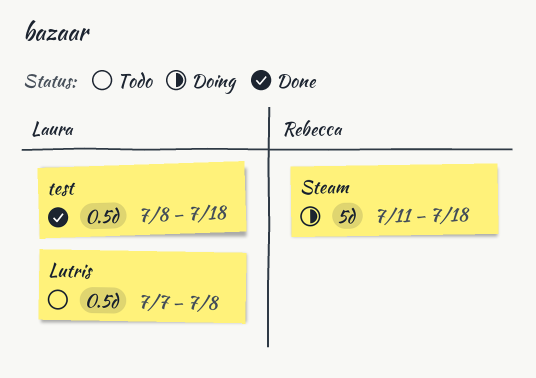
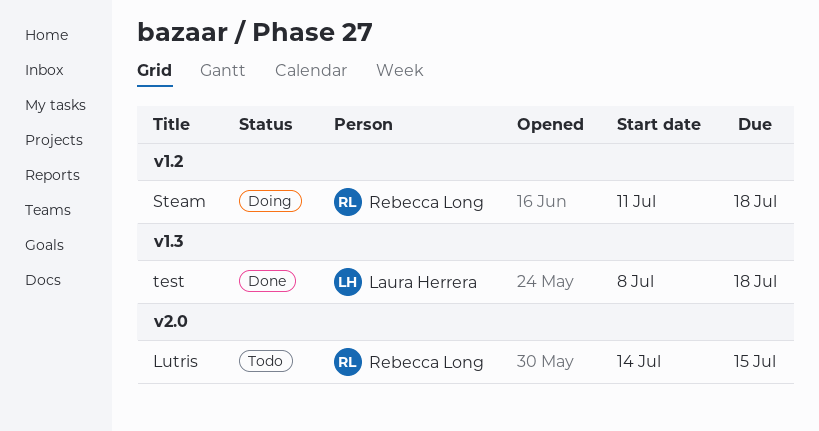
Lutris, owner: Laura Herrera -> Rebecca Long
Lutris, start: Jul 7 -> Jul 14
Lutris, due: Jul 8 -> Jul 15

